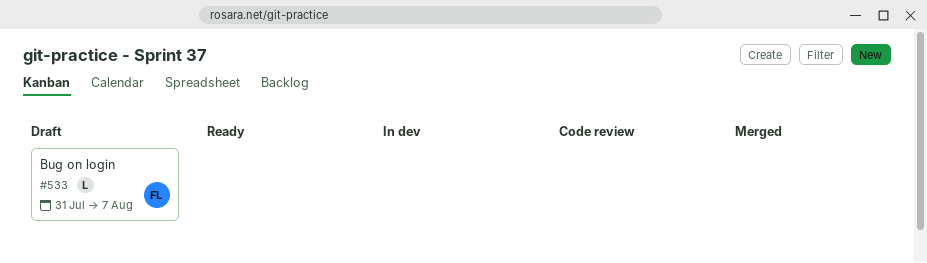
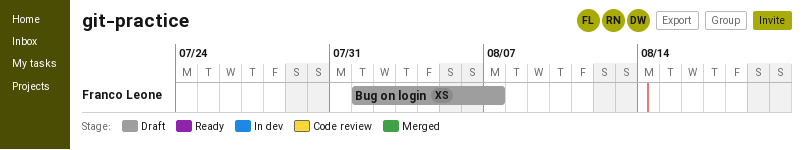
Bug on login, estimate: L -> XS
Bug on login, start: Jul 31 -> Aug 1

